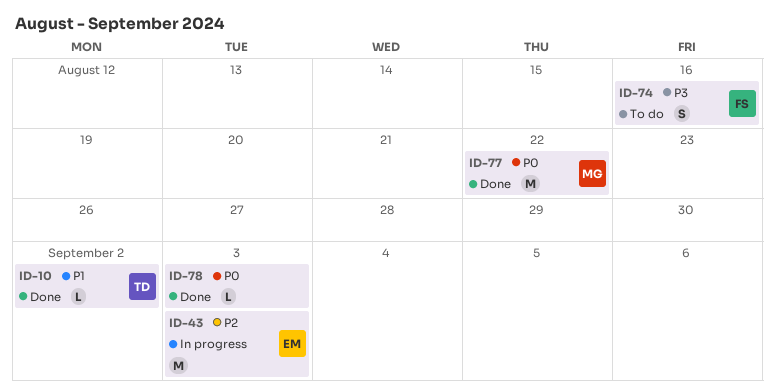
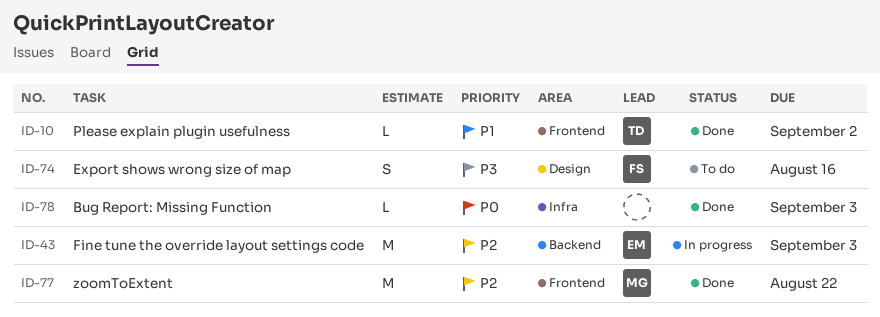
ID-77, priority: P0 -> P2

